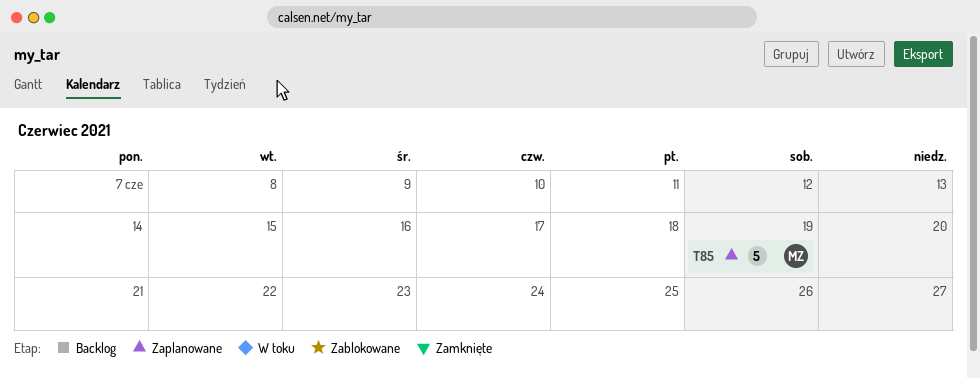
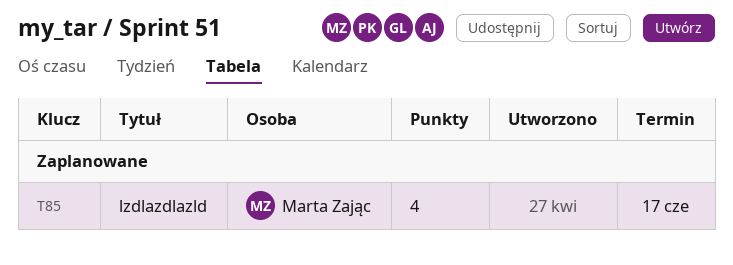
T85, estimate: 5 -> 4
T85, due: Jun 19 -> Jun 17

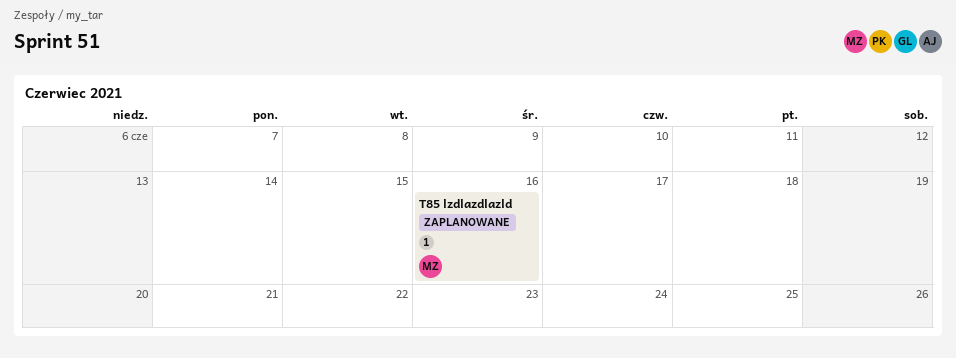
T85, estimate: 4 -> 1
T85, due: Jun 17 -> Jun 16

